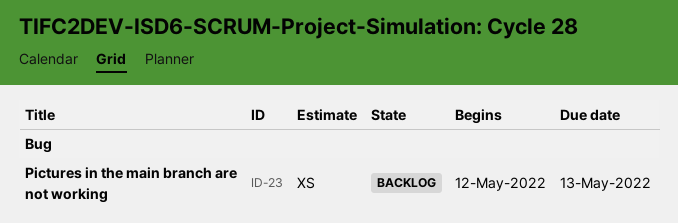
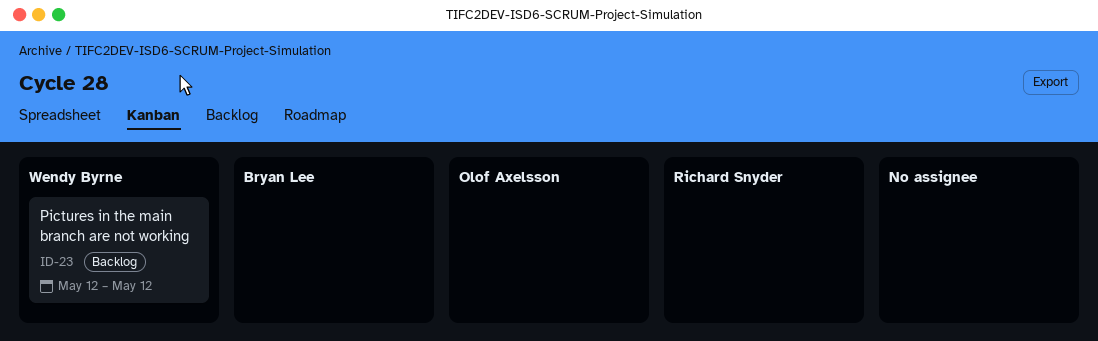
ID-23, due: May 13 -> May 12

